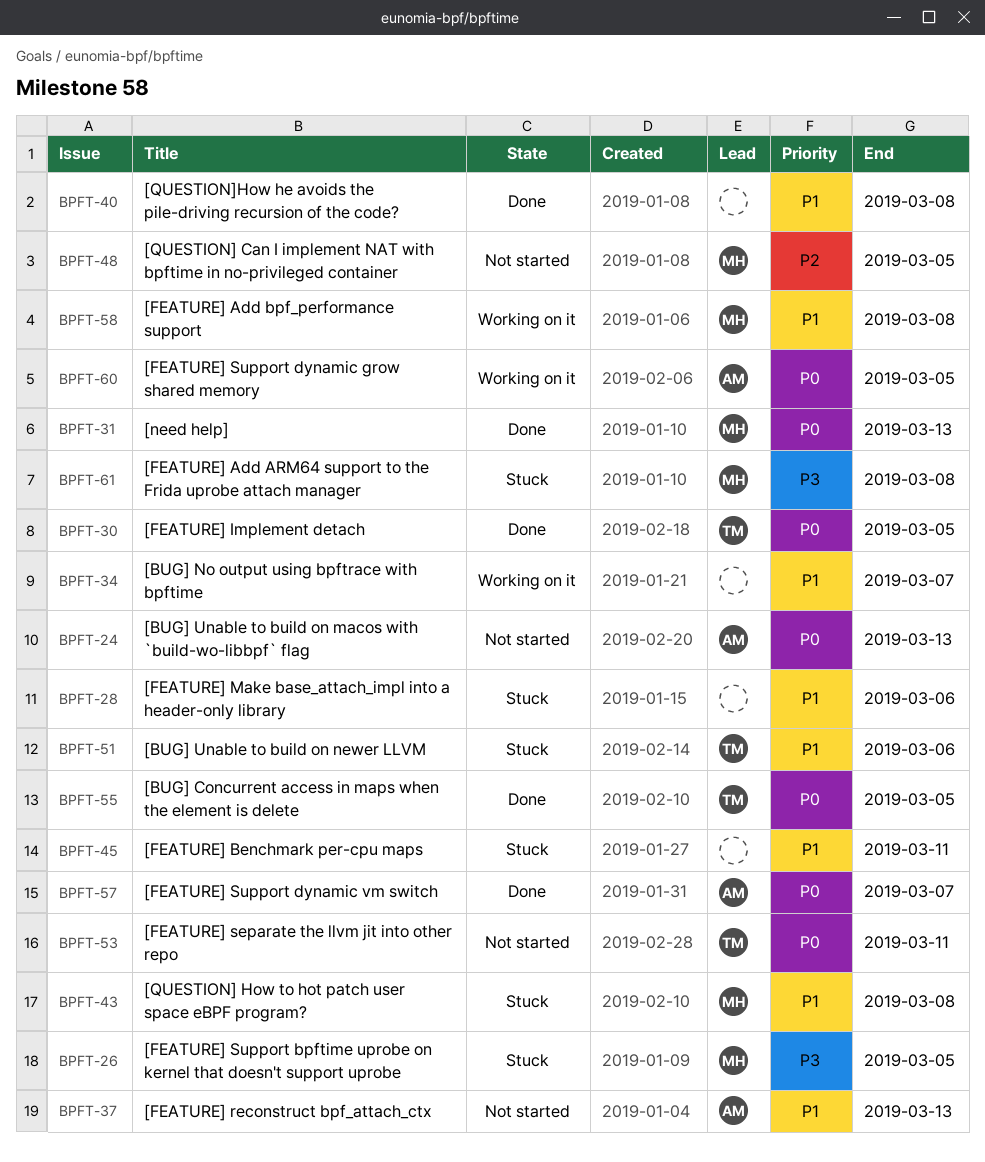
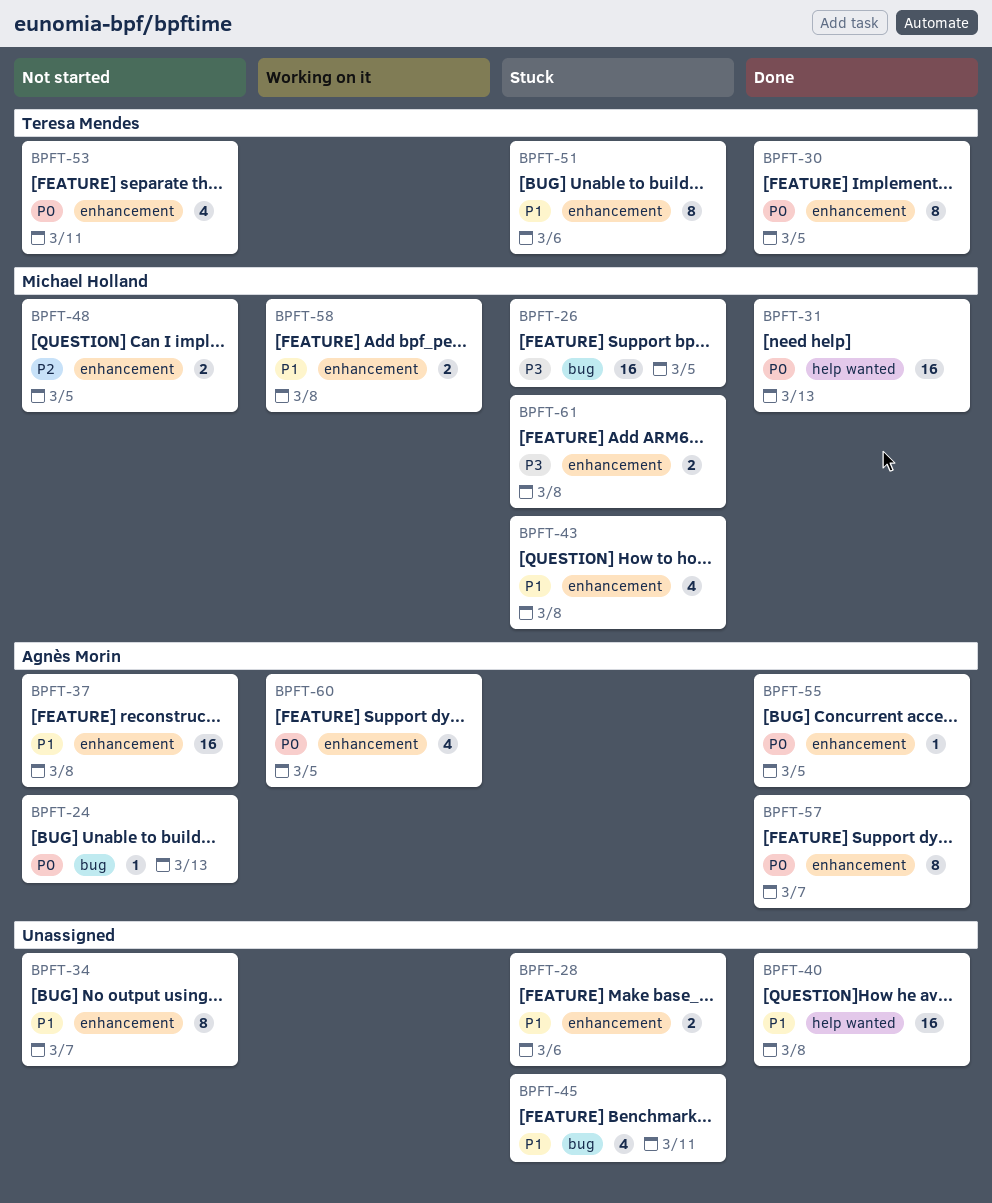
BPFT-34, status: Working on it -> Not started
BPFT-37, due: Mar 13 -> Mar 8
BPFT-55, owner: Teresa Mendes -> Agnès Morin

